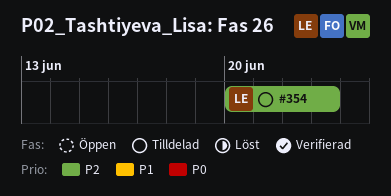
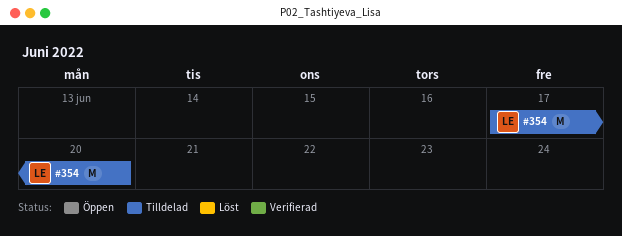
#354, start: Jun 20 -> Jun 17
#354, due: Jun 23 -> Jun 20

